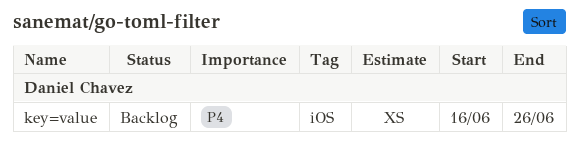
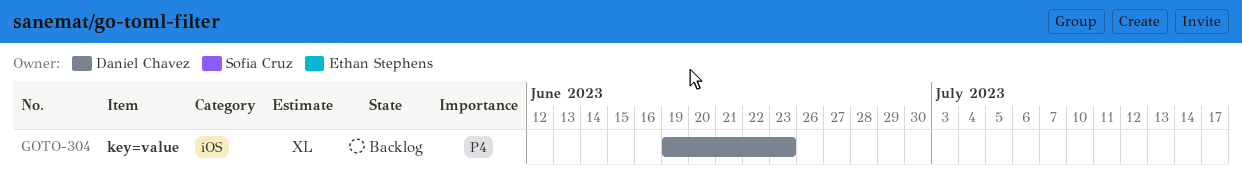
key=value, estimate: XS -> XL
key=value, start: Jun 16 -> Jun 19
key=value, due: Jun 26 -> Jun 23

